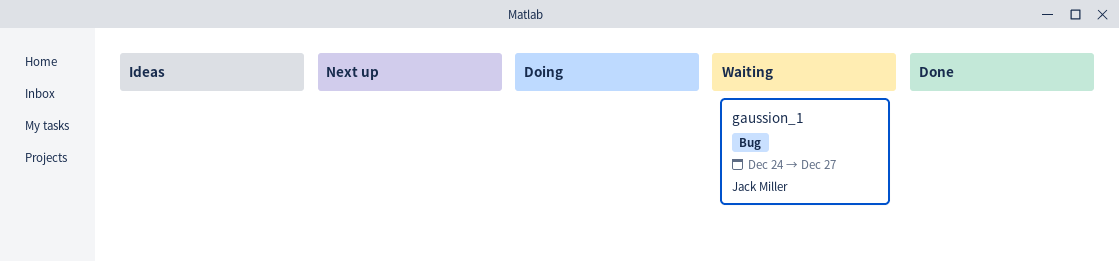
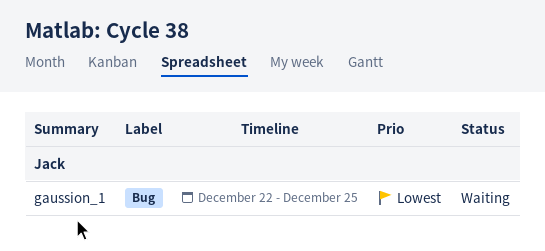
gaussion_1, start: Dec 24 -> Dec 22
gaussion_1, due: Dec 27 -> Dec 25

